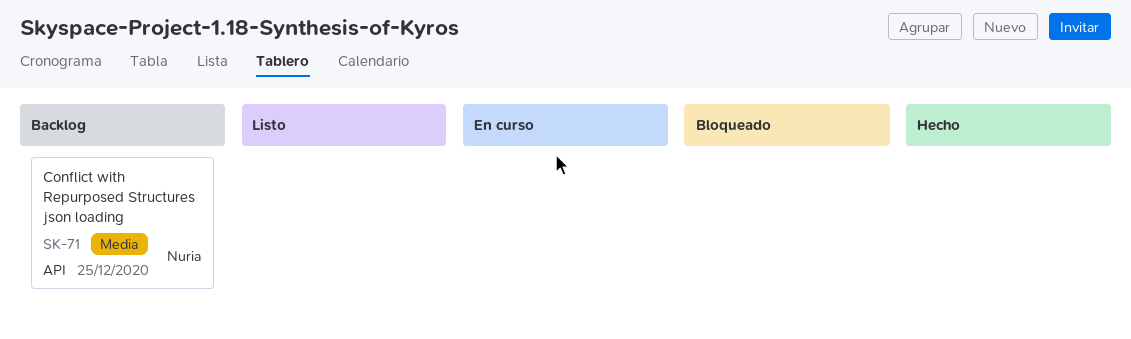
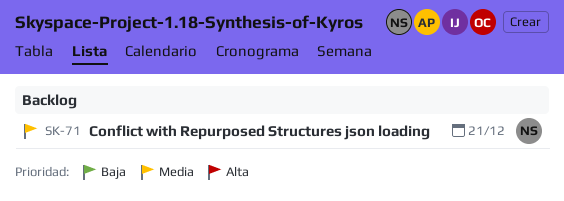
SK-71, due: Dec 25 -> Dec 21

